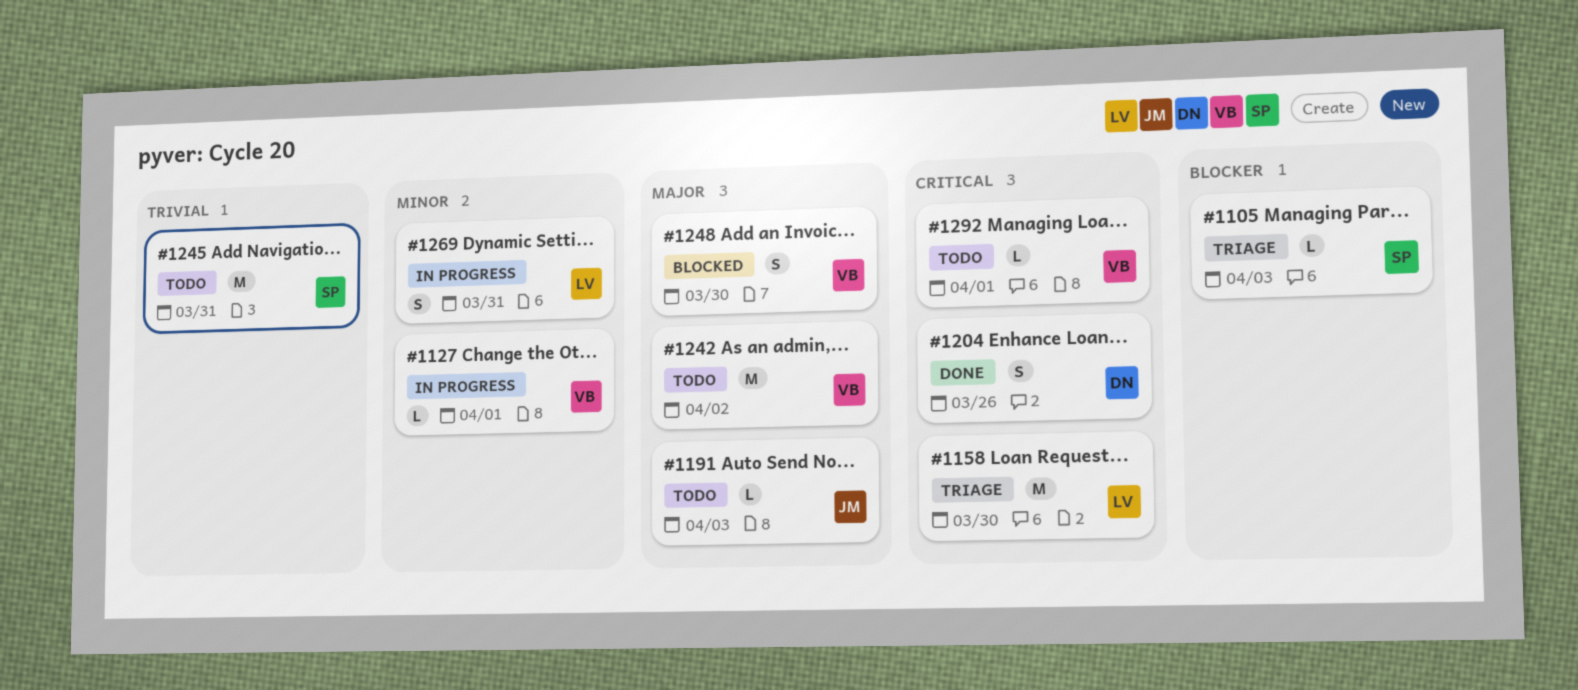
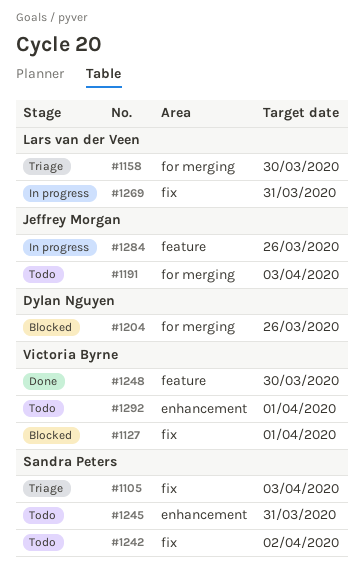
#1127, status: In progress -> Blocked
#1204, status: Done -> Blocked
#1242, owner: Victoria Byrne -> Sandra Peters
#1248, status: Blocked -> Done
#1284: none -> present

